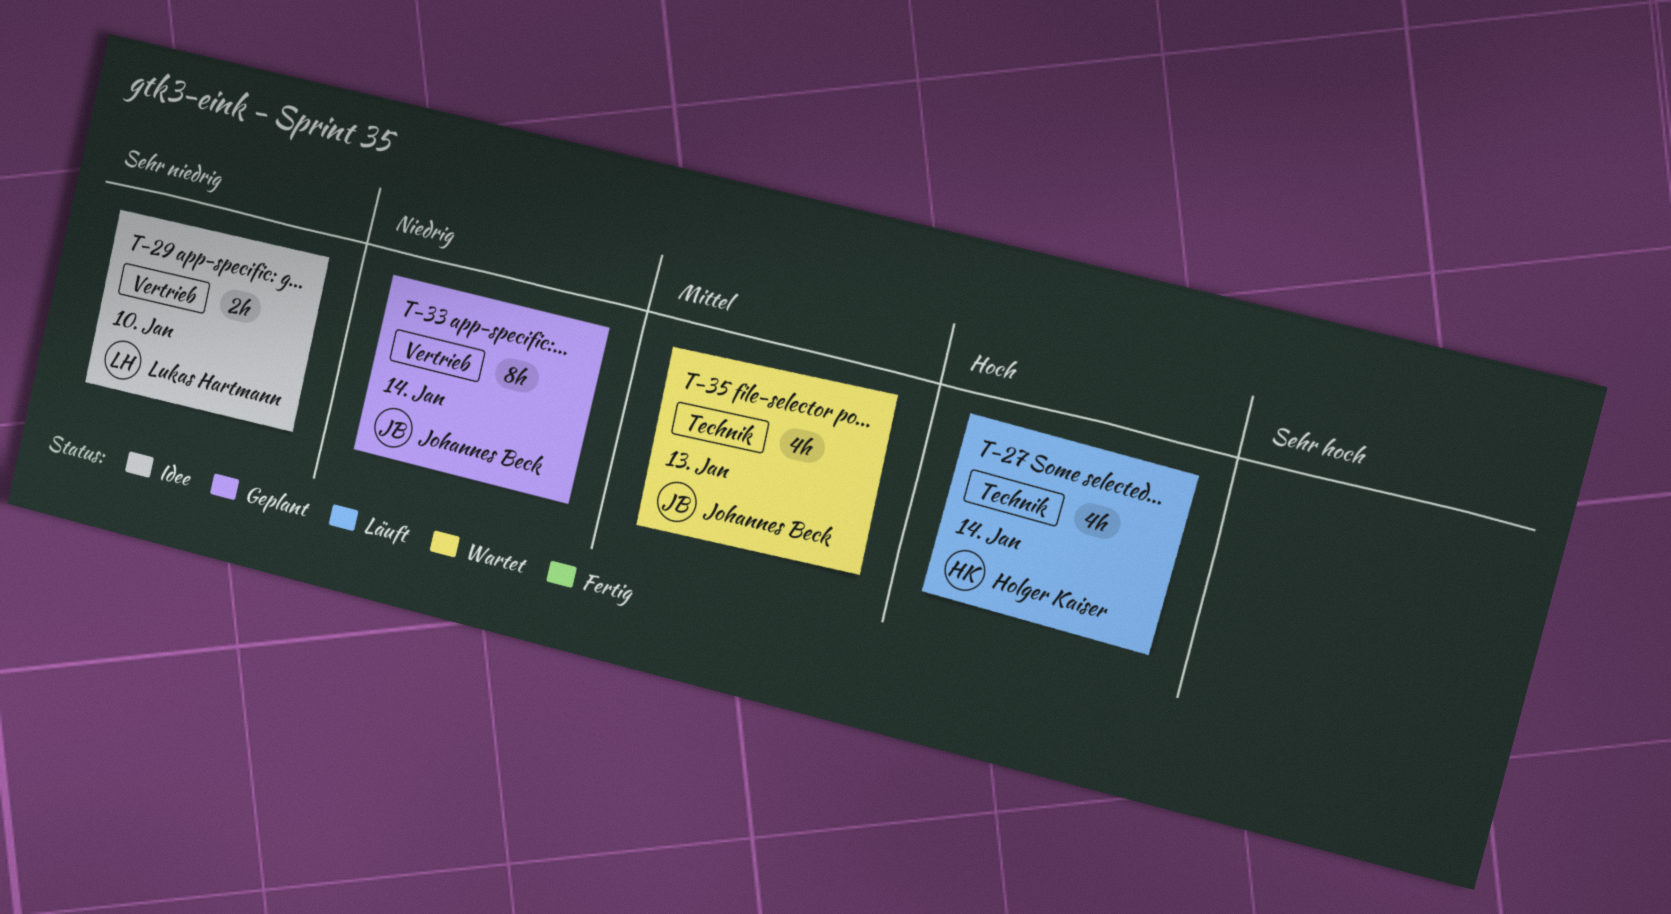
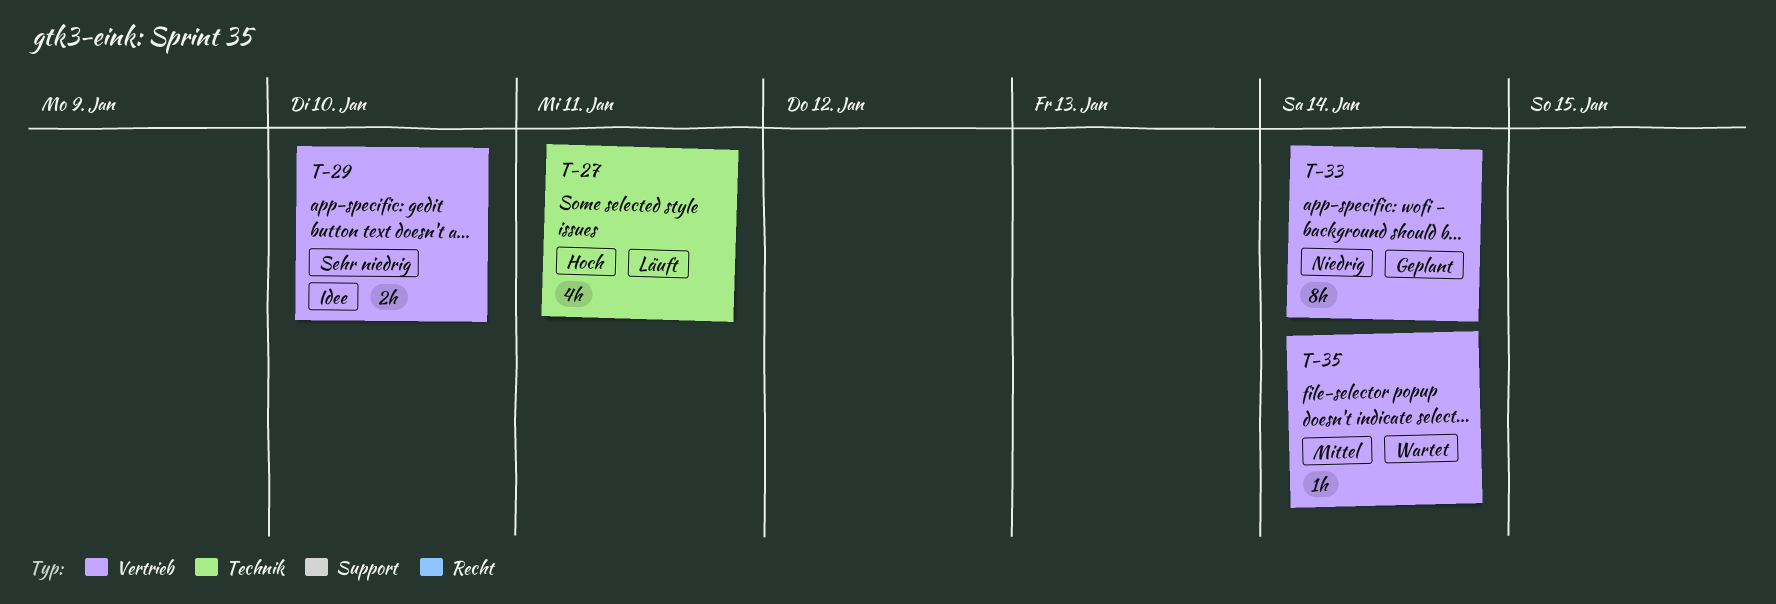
T-27, due: Jan 14 -> Jan 11
T-35, label: Technik -> Vertrieb
T-35, estimate: 4h -> 1h
T-35, due: Jan 13 -> Jan 14

